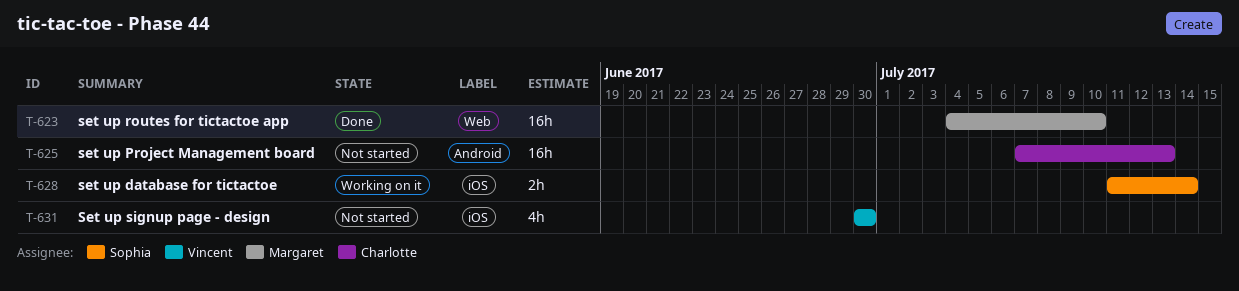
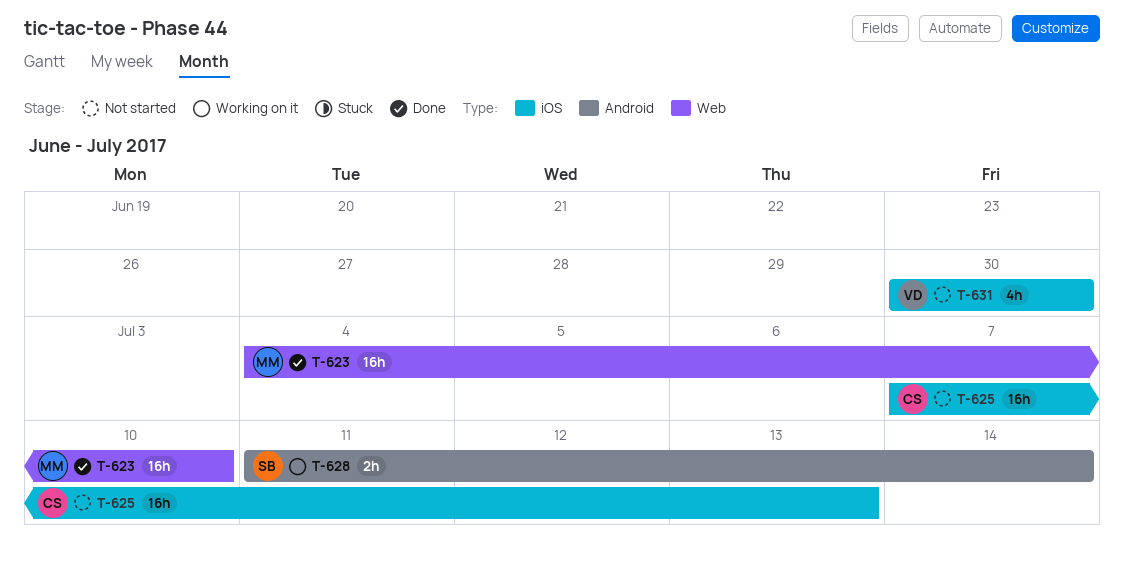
T-625, label: Android -> iOS
T-628, label: iOS -> Android

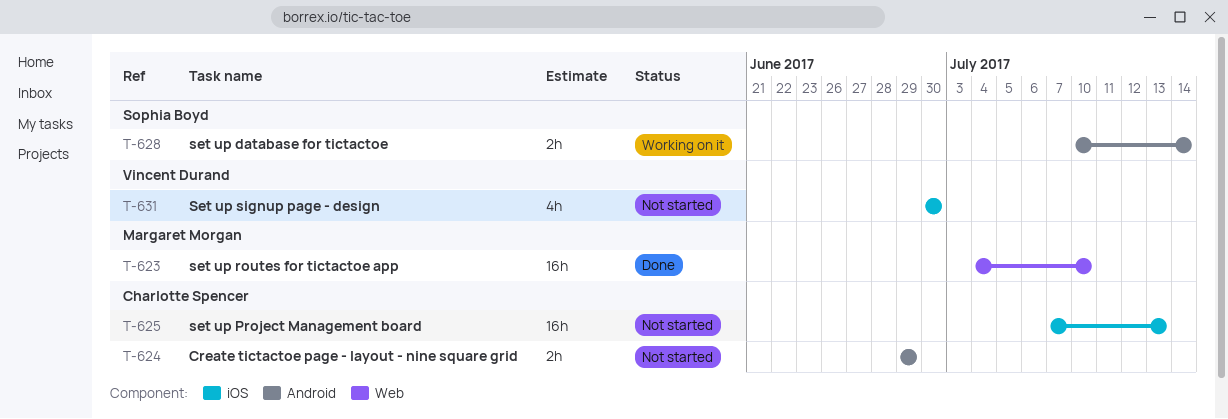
T-624: none -> present
T-628, start: Jul 11 -> Jul 10

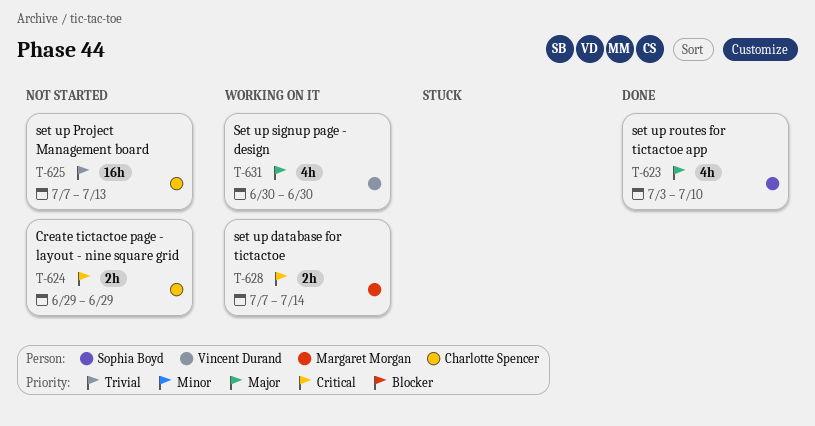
T-623, owner: Margaret Morgan -> Sophia Boyd
T-623, estimate: 16h -> 4h
T-623, start: Jul 4 -> Jul 3
T-628, owner: Sophia Boyd -> Margaret Morgan
T-628, start: Jul 10 -> Jul 7
T-631, status: Not started -> Working on it

